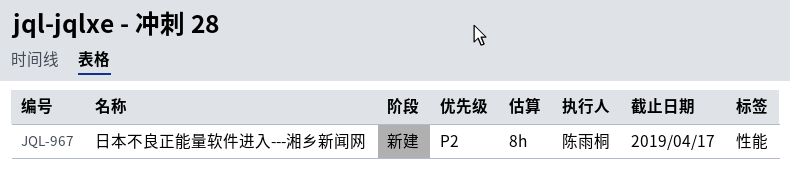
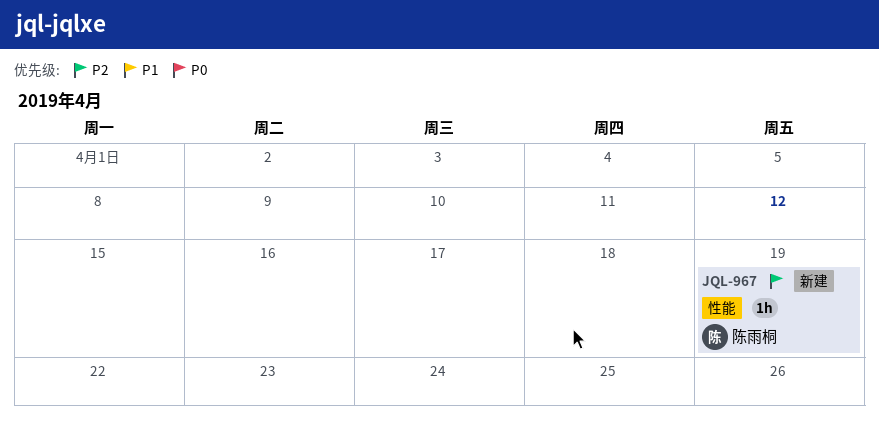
JQL-967, estimate: 8h -> 1h
JQL-967, due: Apr 17 -> Apr 19

